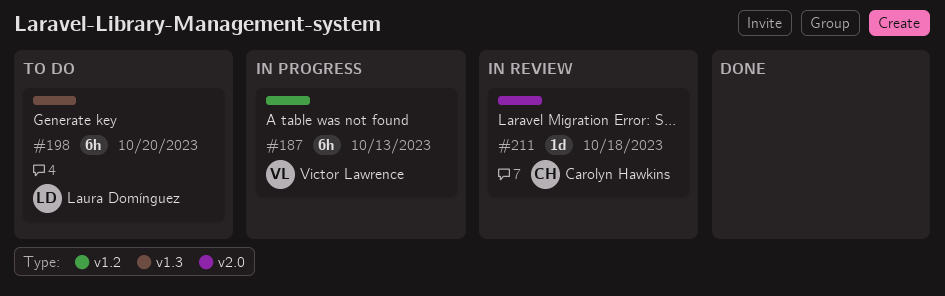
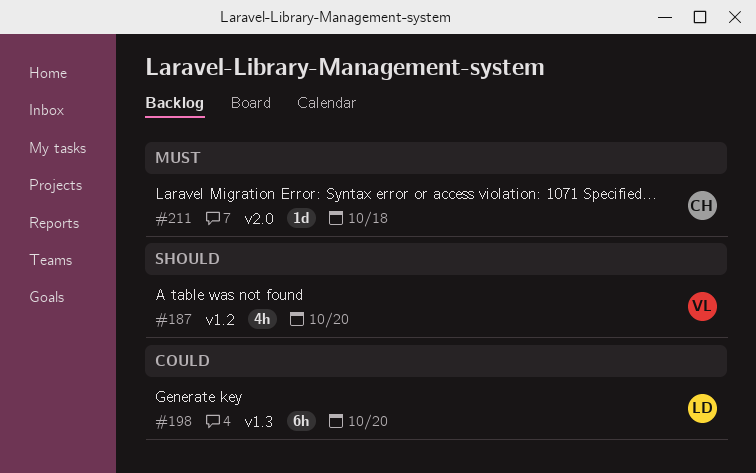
#187, estimate: 6h -> 4h
#187, due: Oct 13 -> Oct 20

